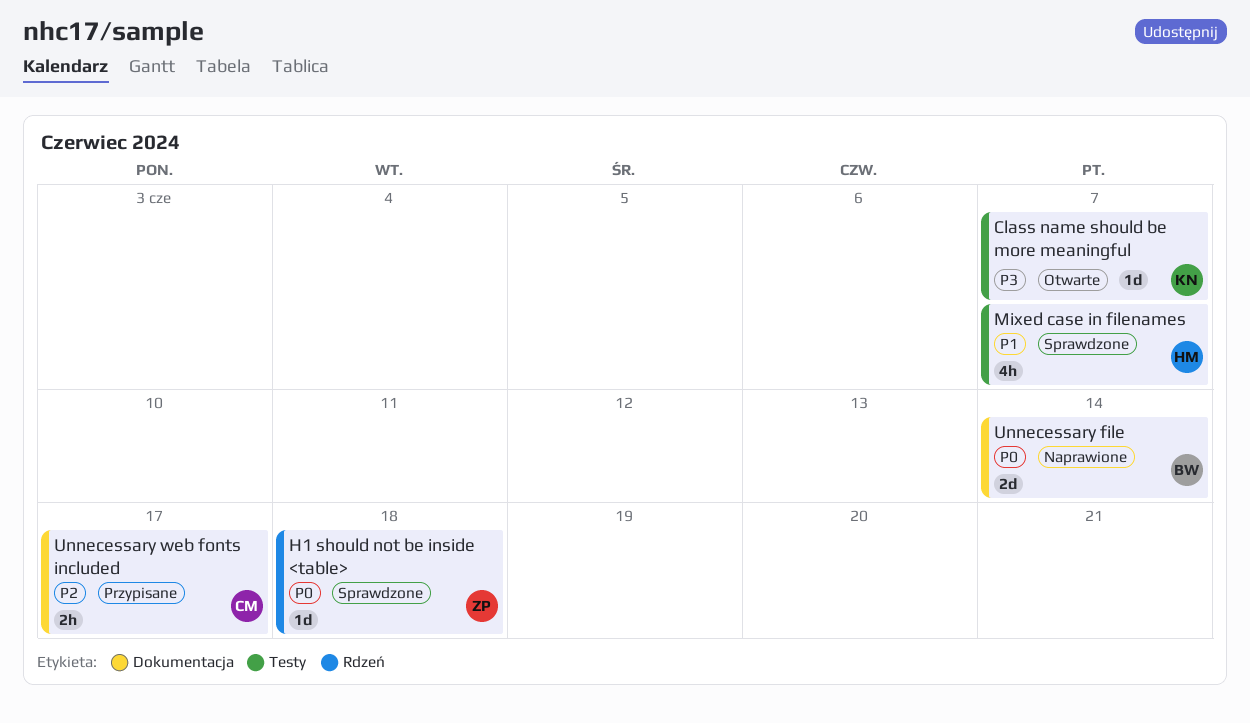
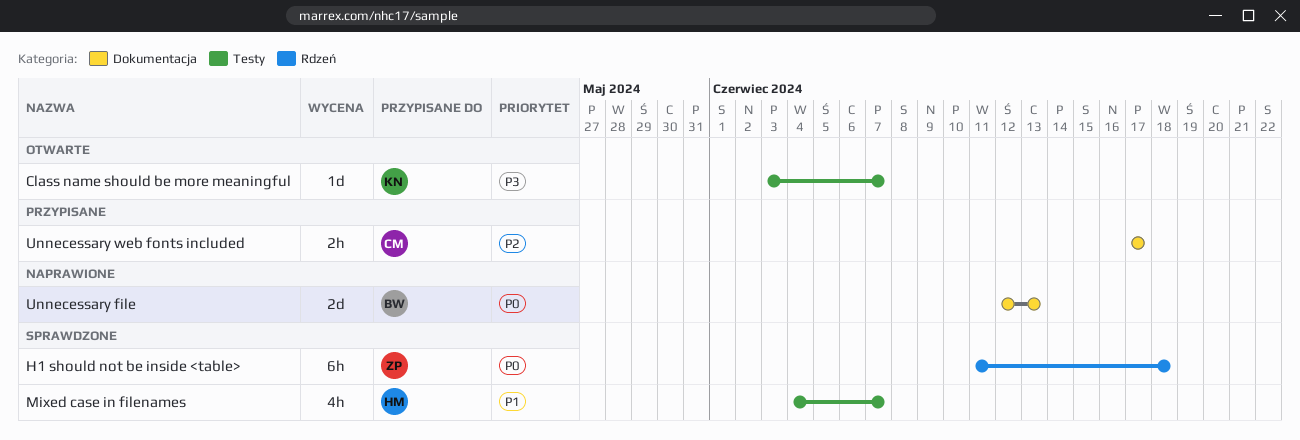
H1 should not be inside <table>, estimate: 1d -> 6h
Unnecessary file, due: Jun 14 -> Jun 13

